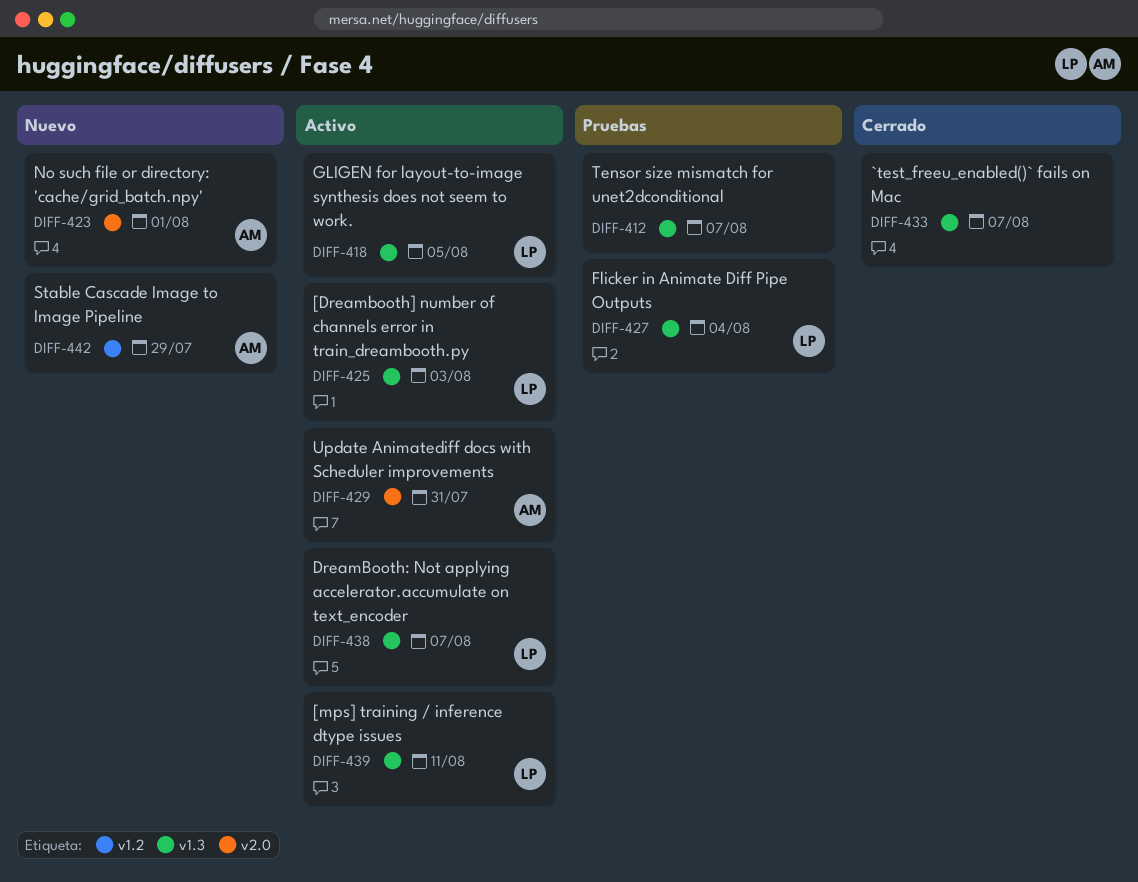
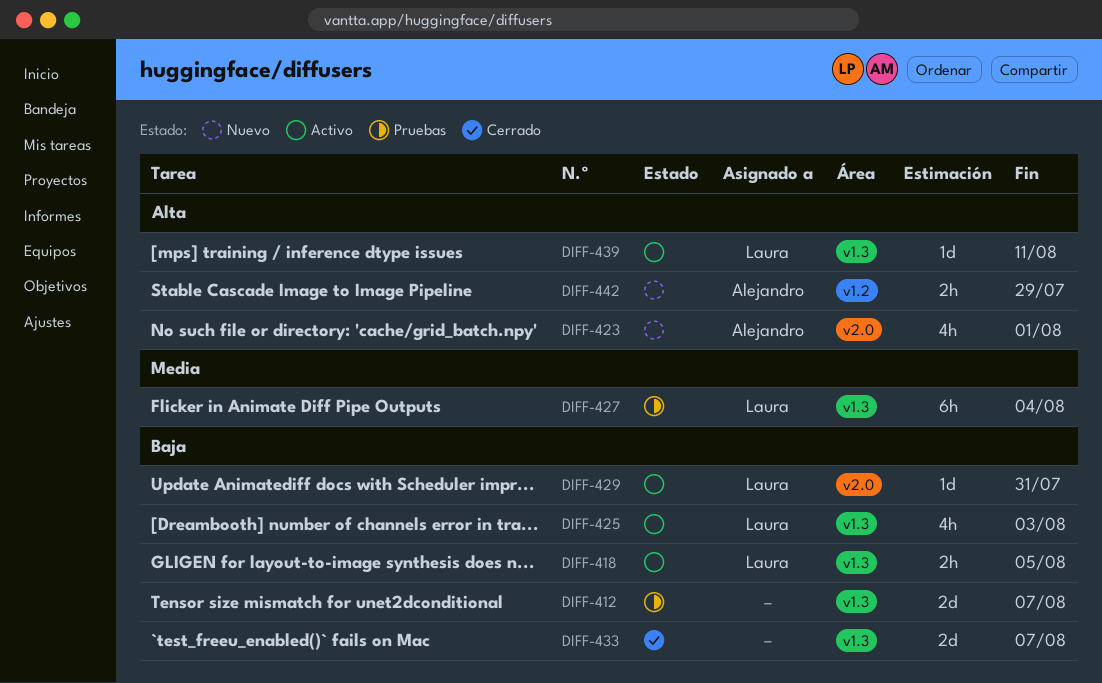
DIFF-429, owner: Alejandro -> Laura
DIFF-438: present -> none

